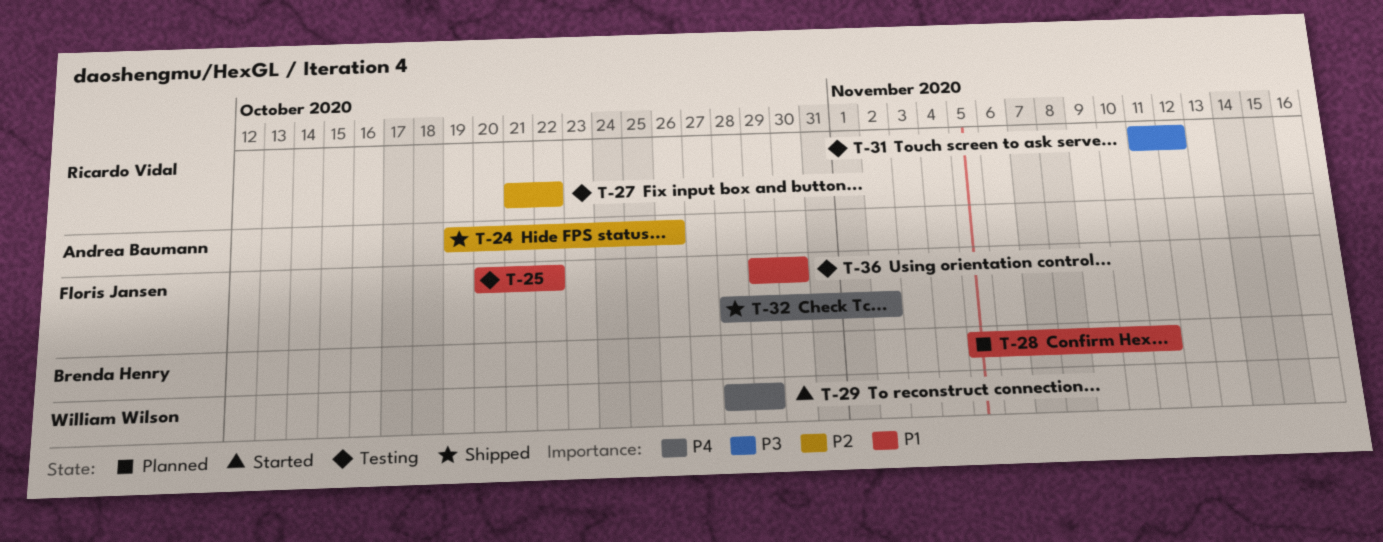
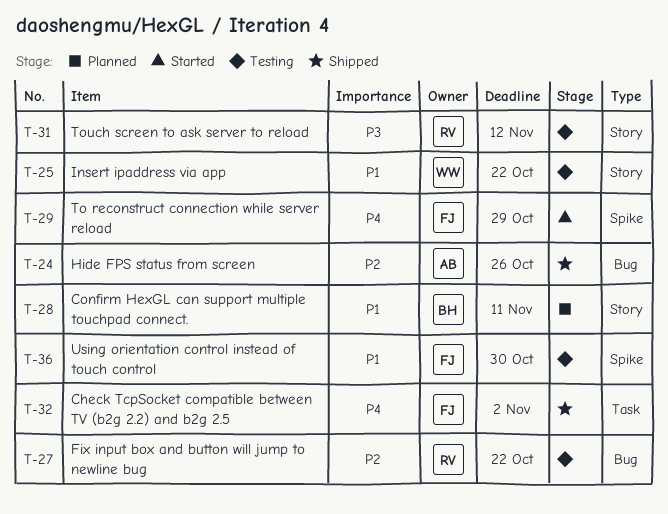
T-25, owner: Floris Jansen -> William Wilson
T-29, owner: William Wilson -> Floris Jansen

